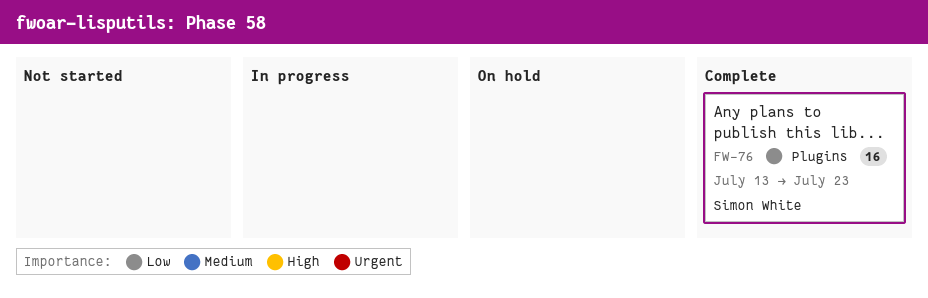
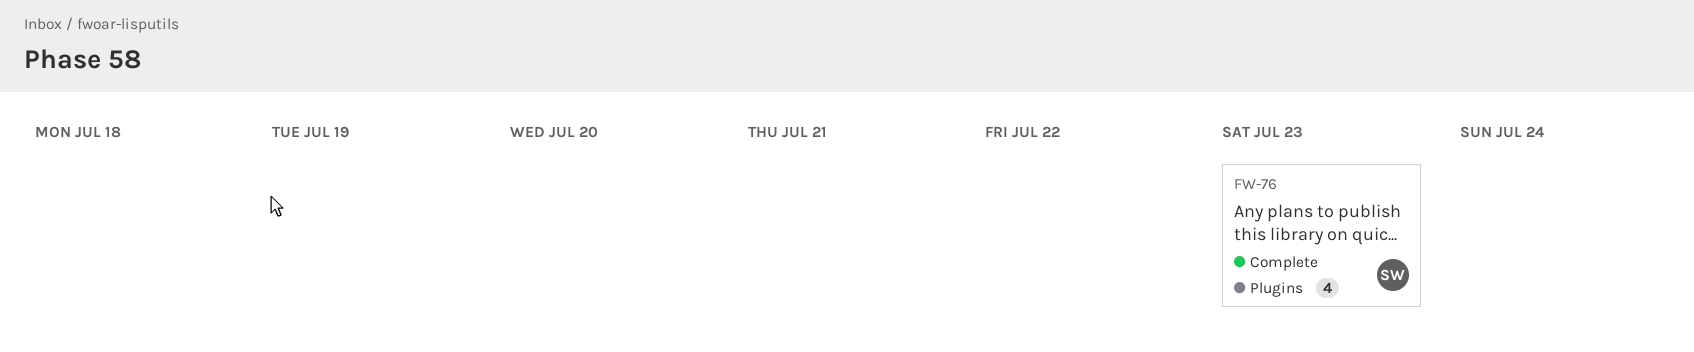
FW-76, estimate: 16 -> 4

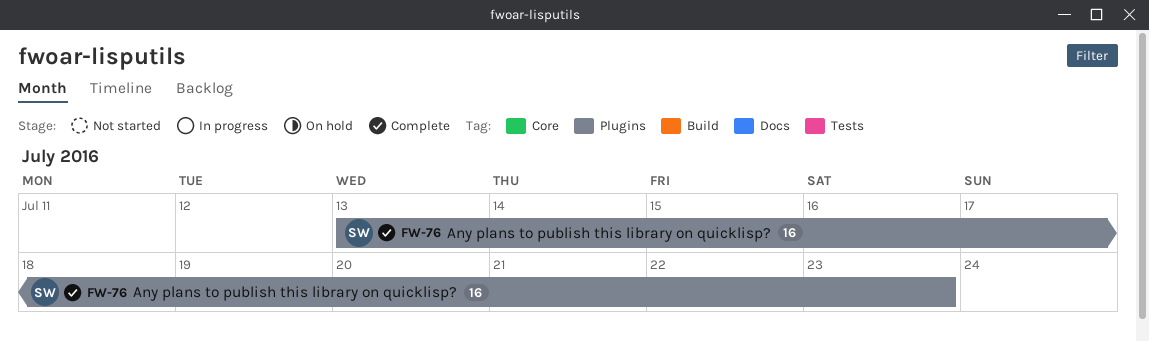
FW-76, estimate: 4 -> 16

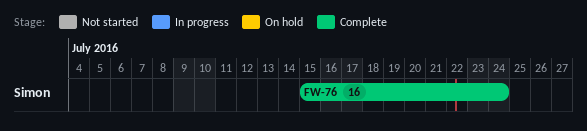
FW-76, start: Jul 13 -> Jul 15
FW-76, due: Jul 23 -> Jul 24

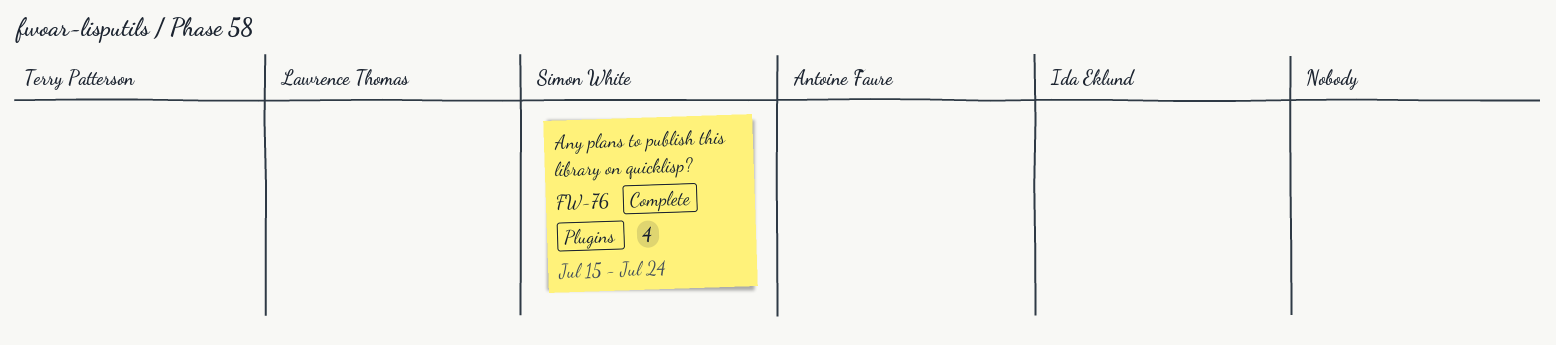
FW-76, estimate: 16 -> 4

